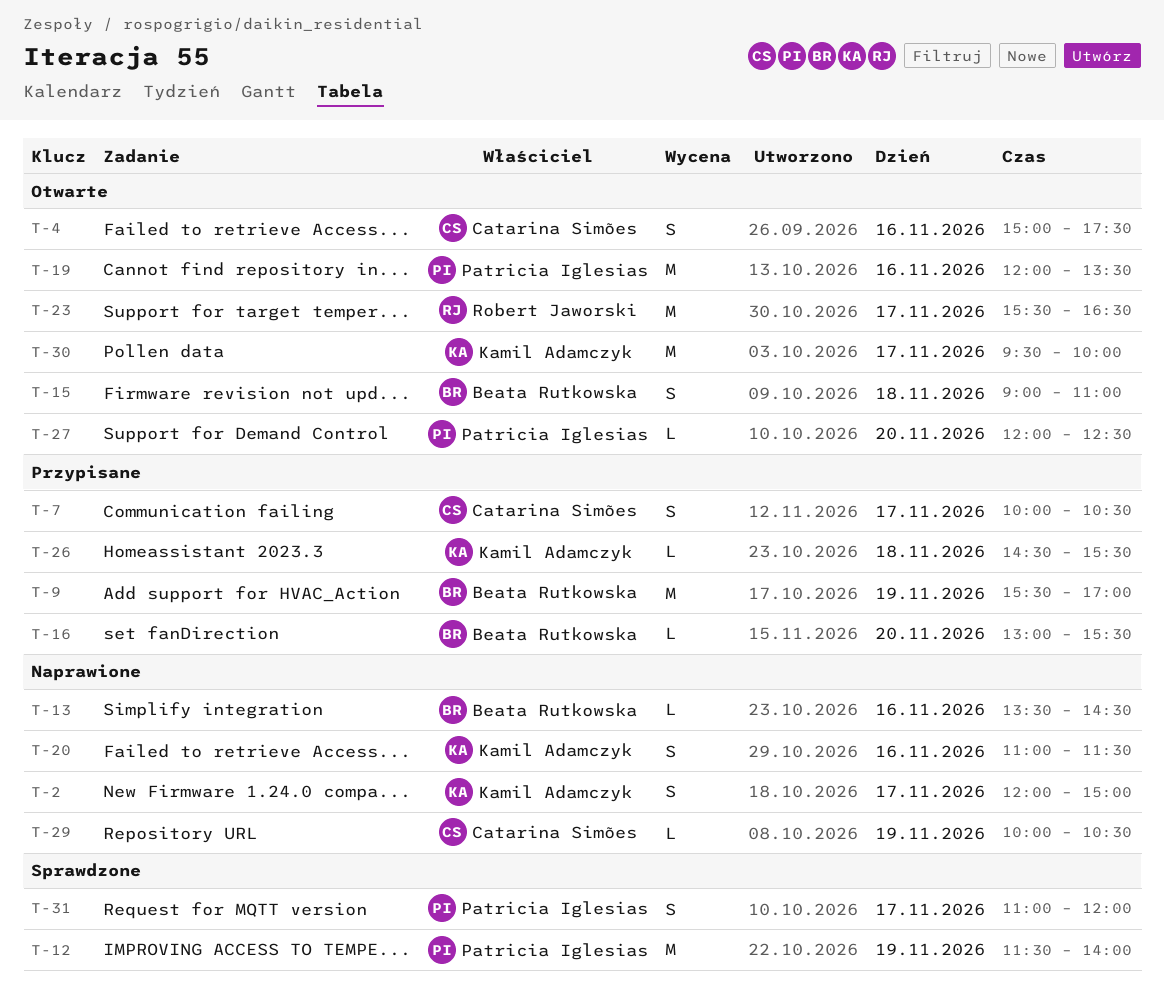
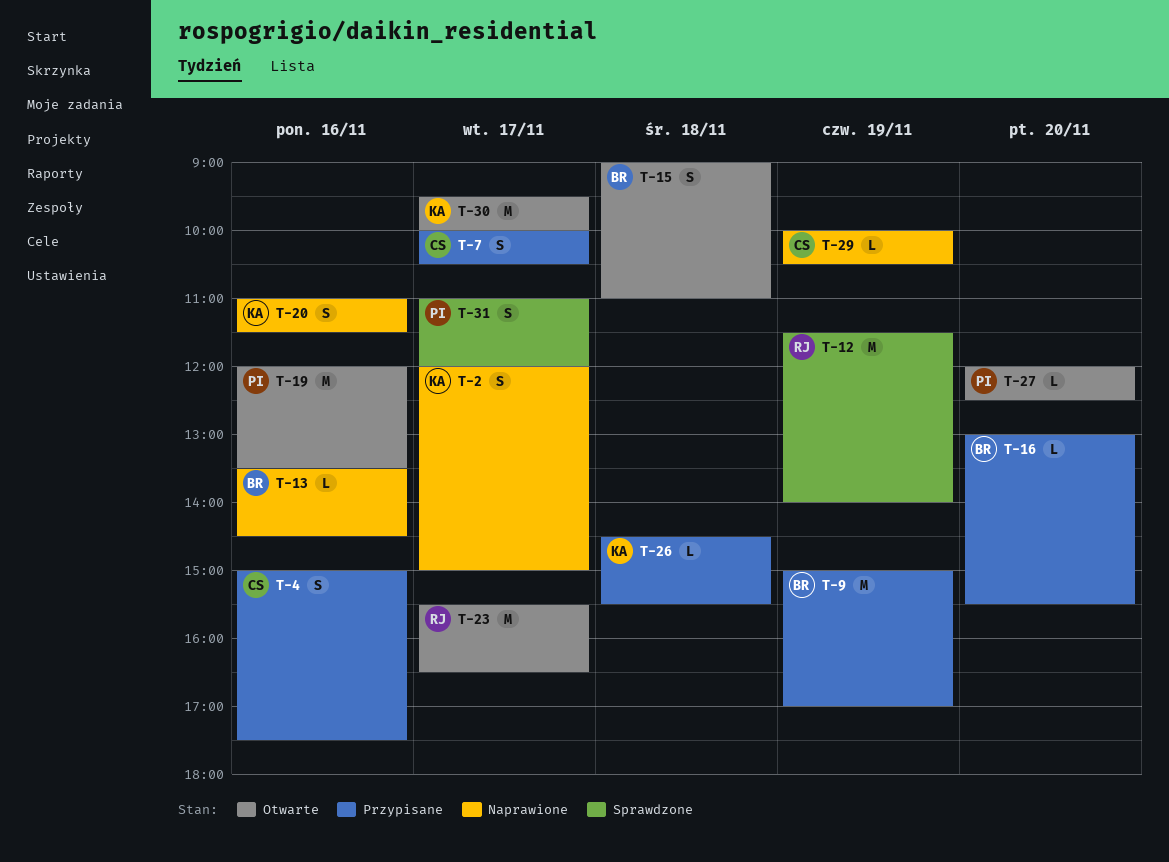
T-4, status: Otwarte -> Przypisane
T-9, begins: 15:30 -> 15:00
T-12, owner: Patricia Iglesias -> Robert Jaworski

